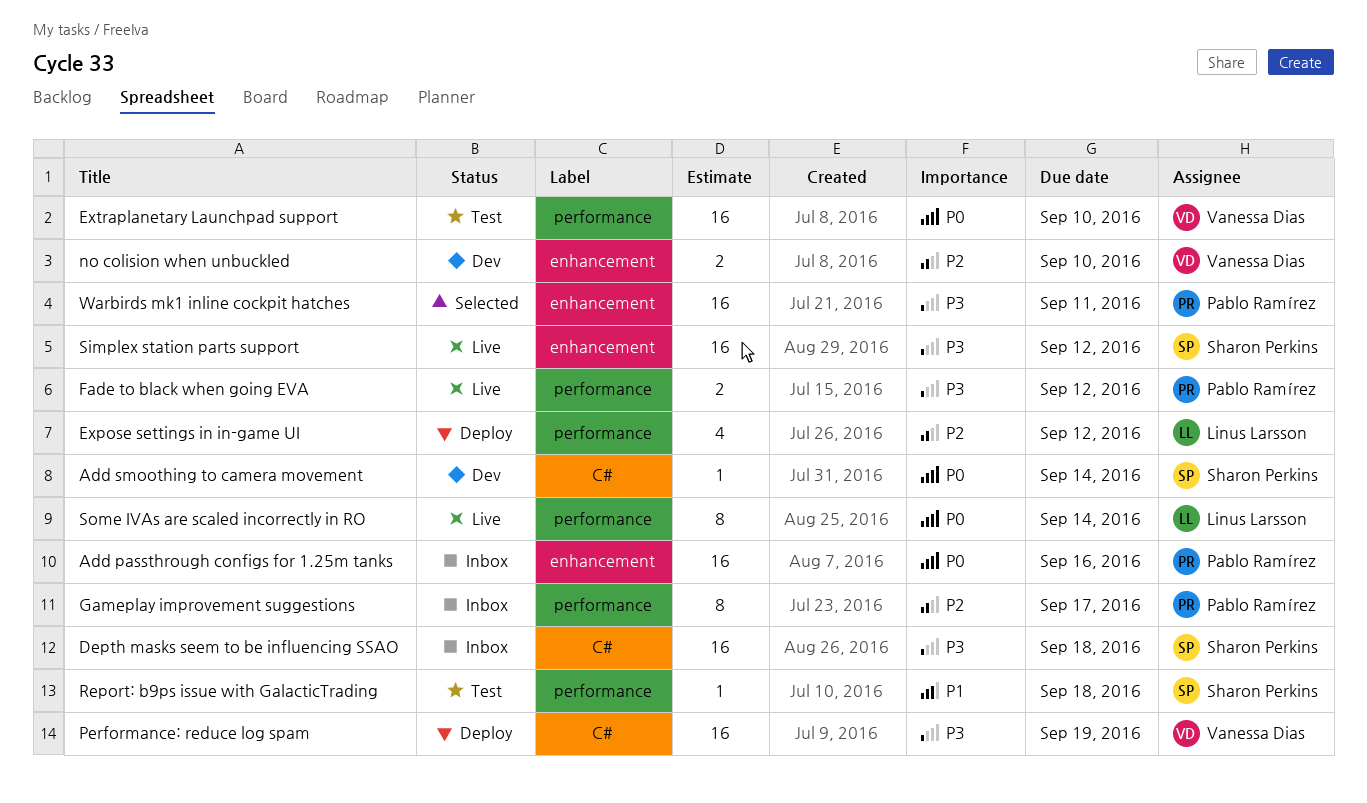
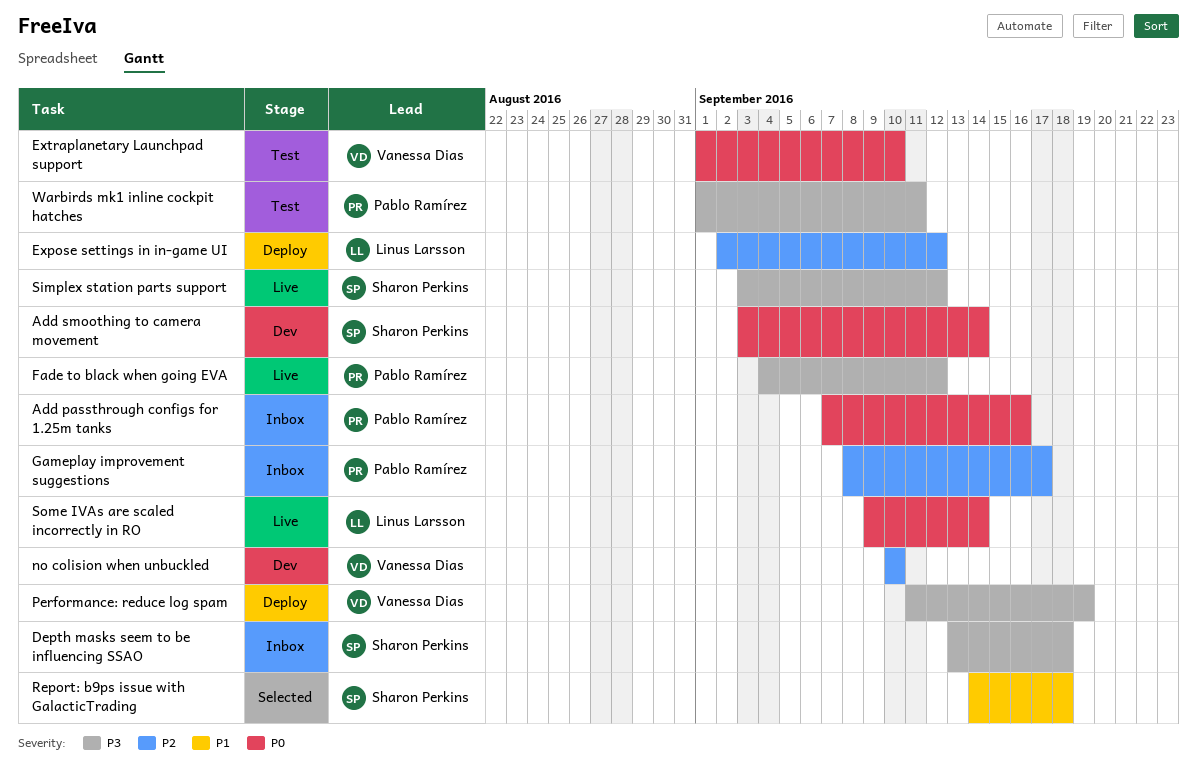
Report: b9ps issue with GalacticTrading, status: Test -> Selected
Warbirds mk1 inline cockpit hatches, status: Selected -> Test

